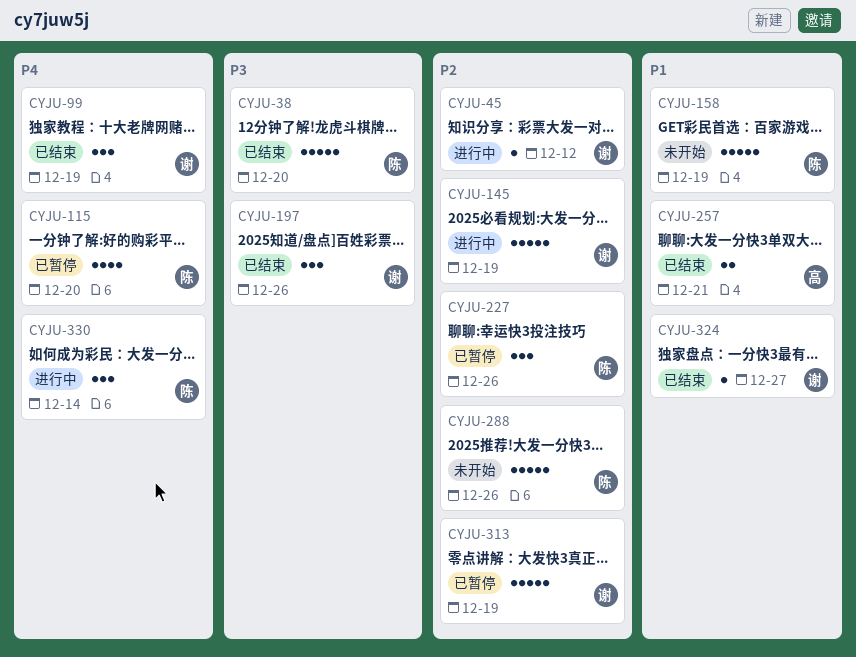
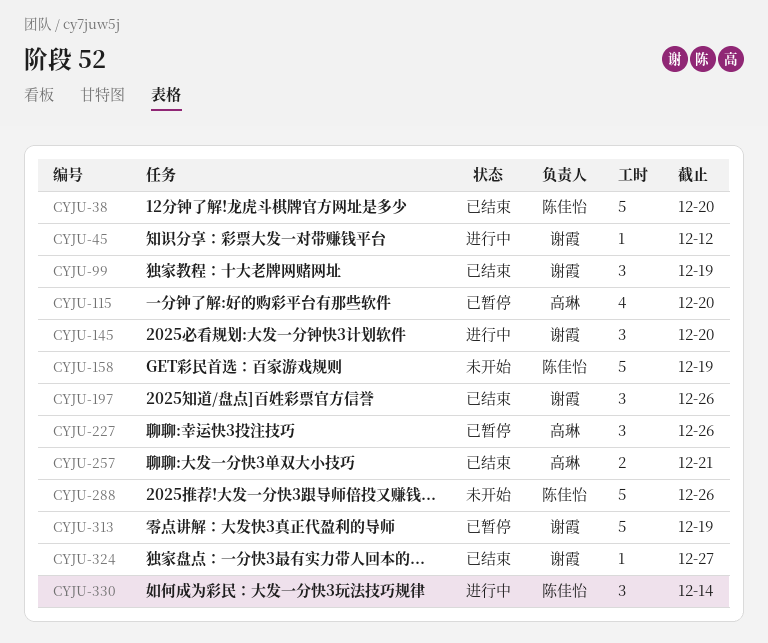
CYJU-115, owner: 陈佳怡 -> 高琳
CYJU-145, estimate: 5 -> 3
CYJU-145, due: Dec 19 -> Dec 20
CYJU-227, owner: 陈佳怡 -> 高琳

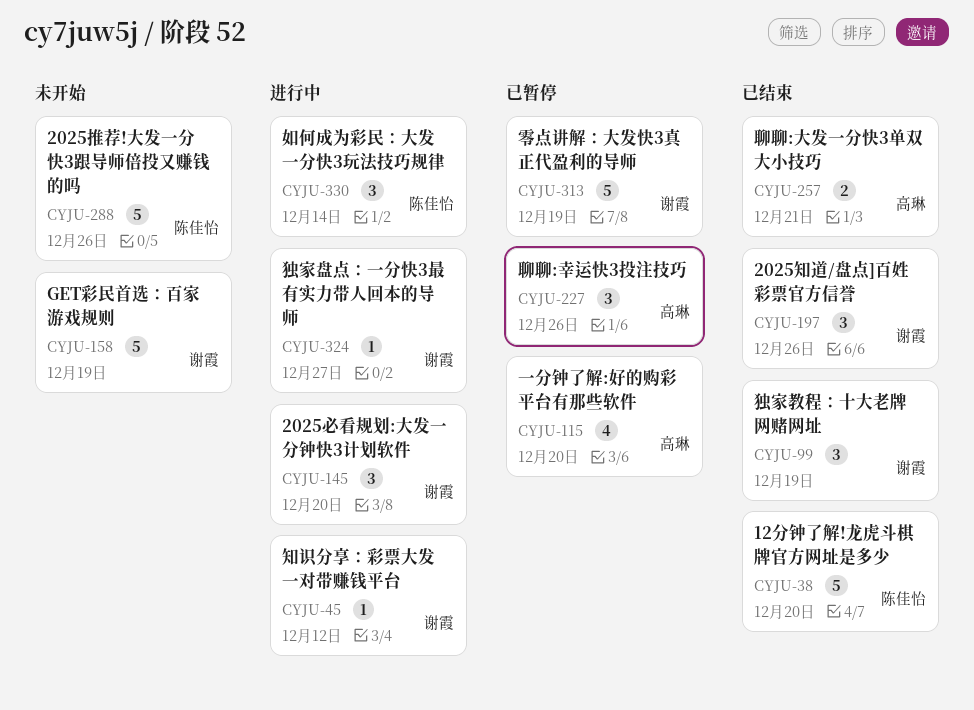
CYJU-158, owner: 陈佳怡 -> 谢霞
CYJU-324, status: 已结束 -> 进行中

